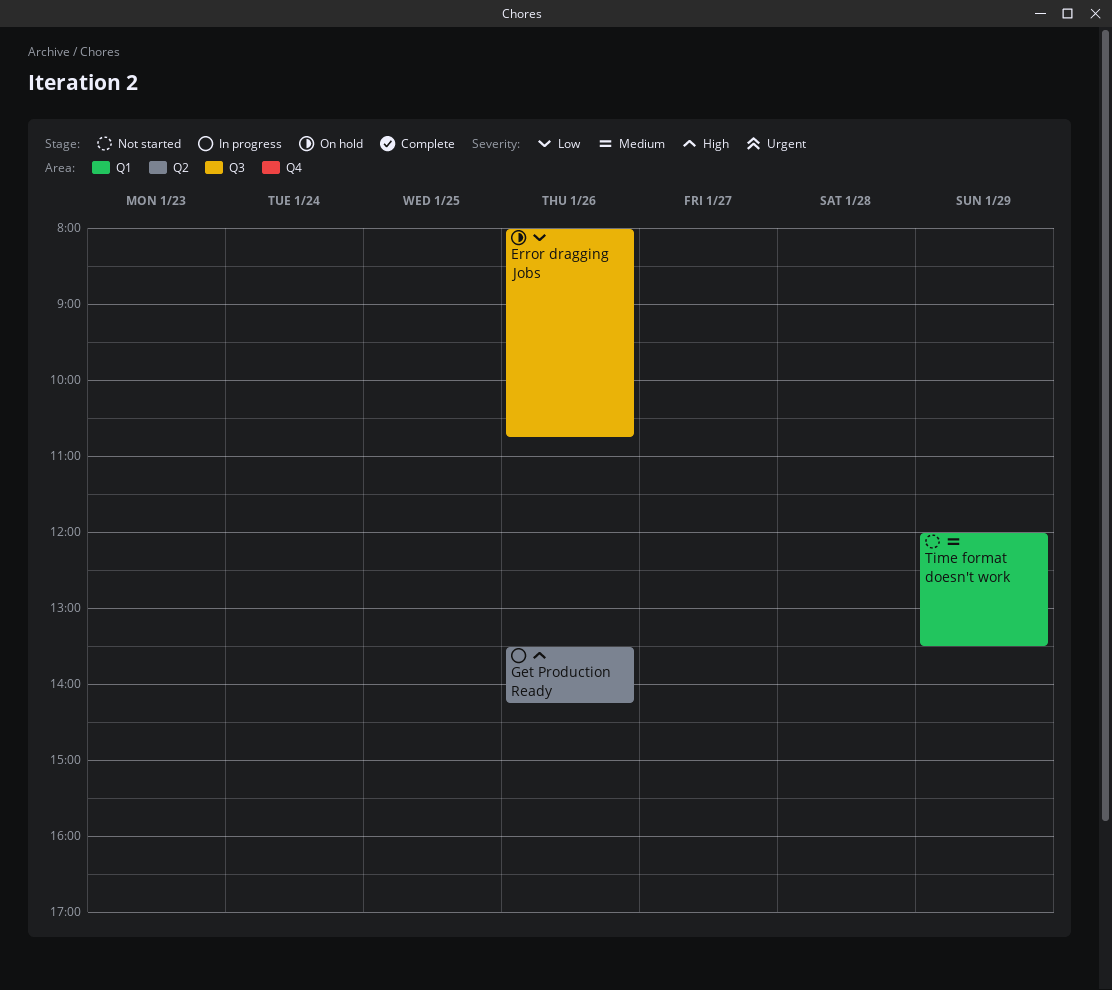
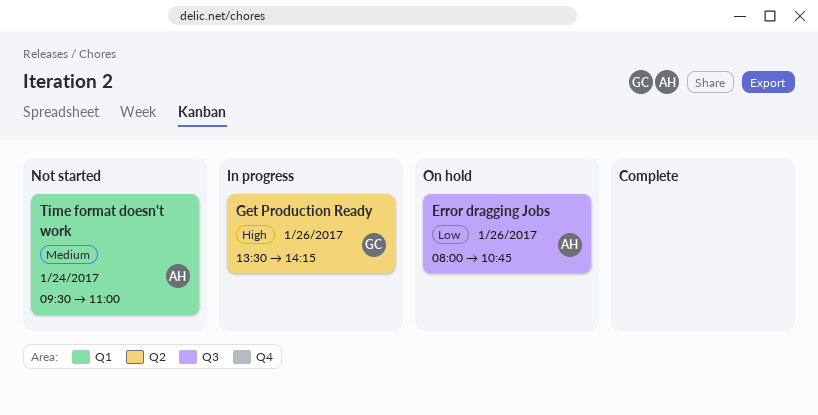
Time format doesn't work, day: Jan 29 -> Jan 24
Time format doesn't work, begins: 12:00 -> 09:30
Time format doesn't work, ends: 13:30 -> 11:00

